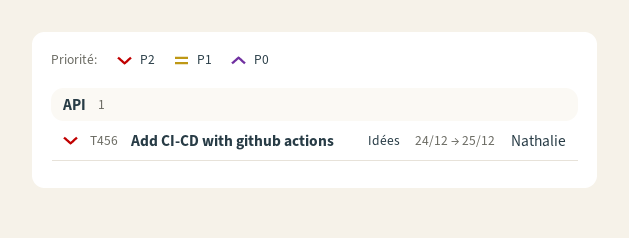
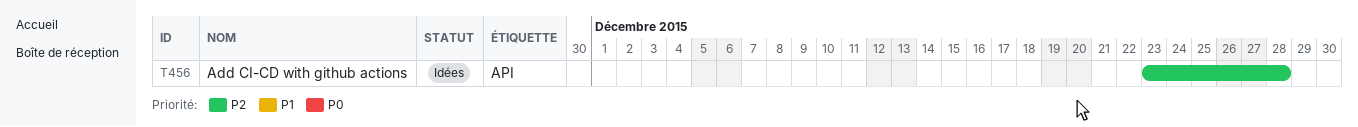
T456, start: Dec 24 -> Dec 23
T456, due: Dec 25 -> Dec 28

